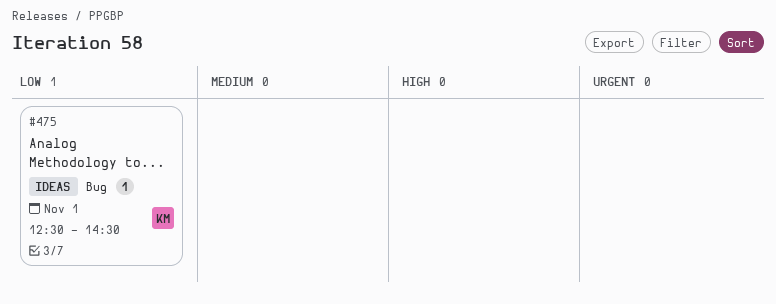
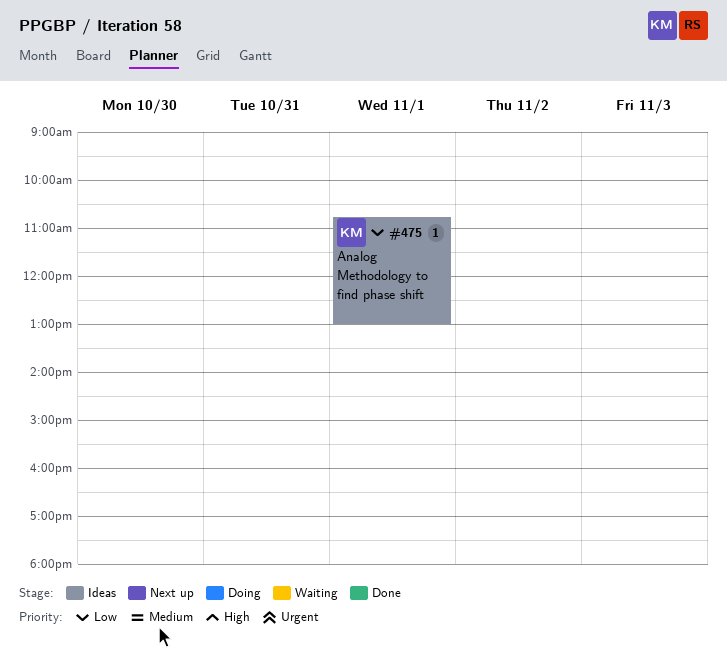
#475, begins: 12:30 -> 10:45
#475, ends: 14:30 -> 13:00

